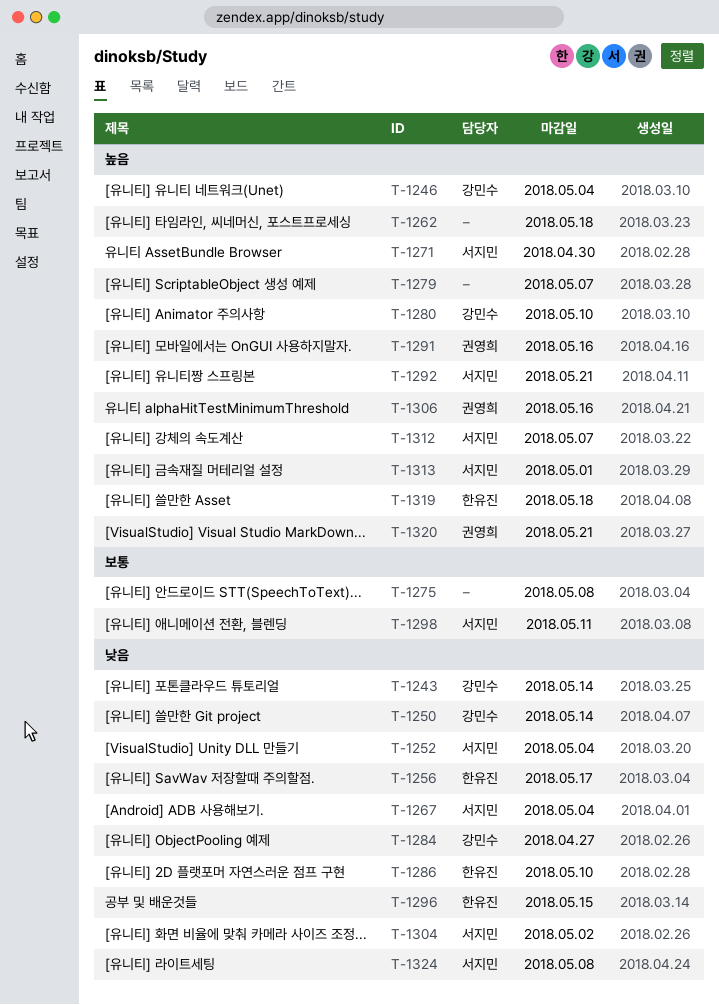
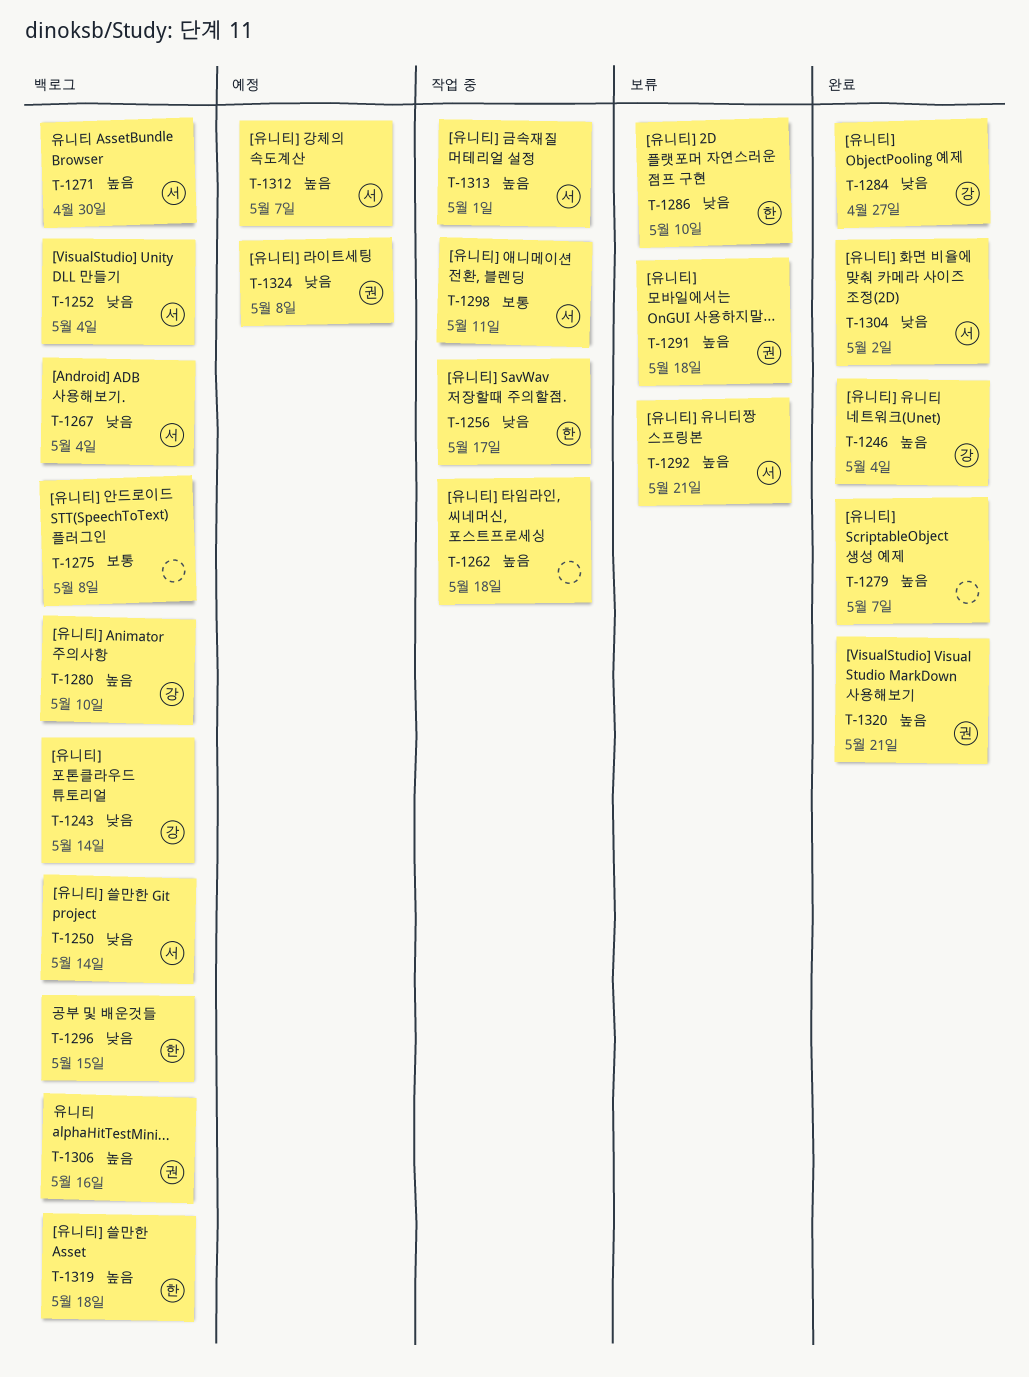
T-1250, owner: 강민수 -> 서지민
T-1291, due: May 16 -> May 18
T-1324, owner: 서지민 -> 권영희

